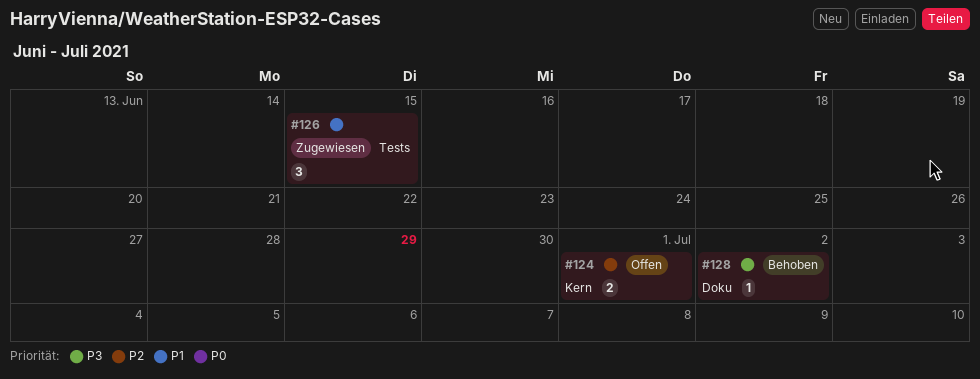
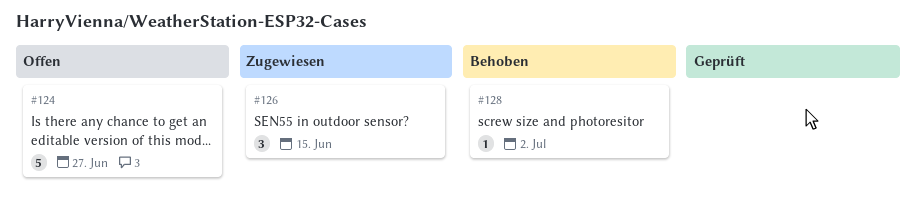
#124, estimate: 2 -> 5
#124, due: Jul 1 -> Jun 27

